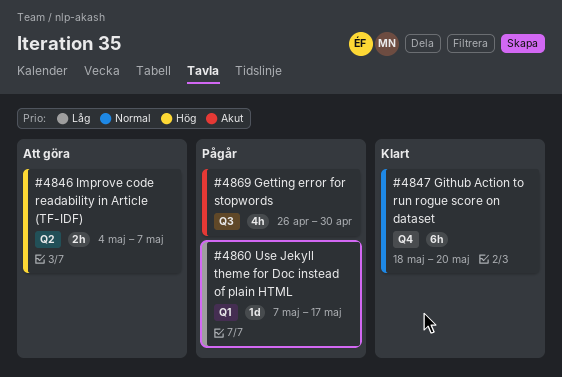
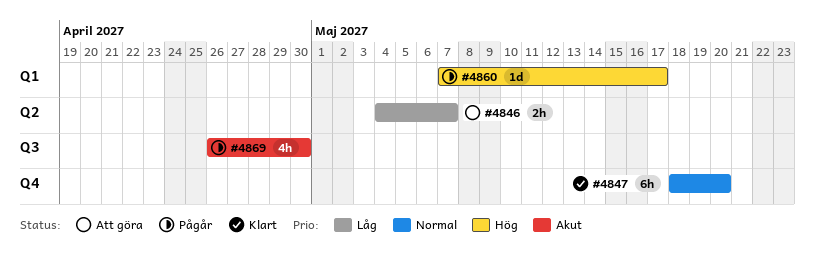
#4846, priority: Hög -> Låg
#4860, priority: Låg -> Hög

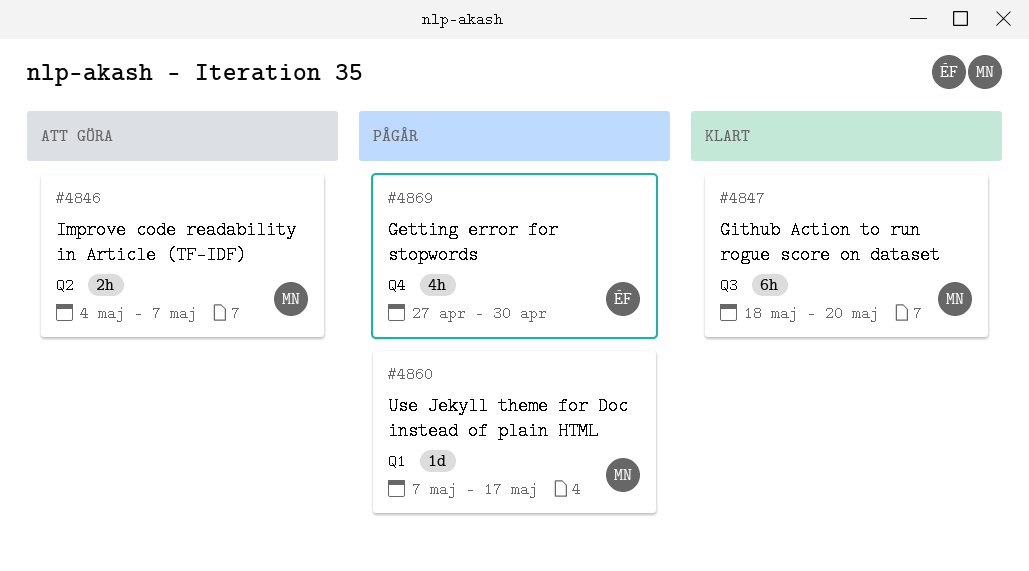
#4847, label: Q4 -> Q3
#4869, label: Q3 -> Q4
#4869, start: Apr 26 -> Apr 27

